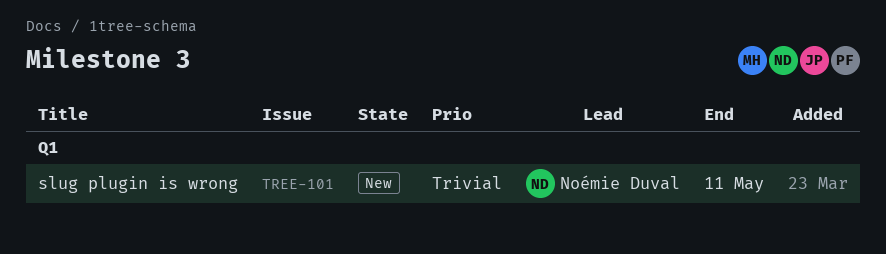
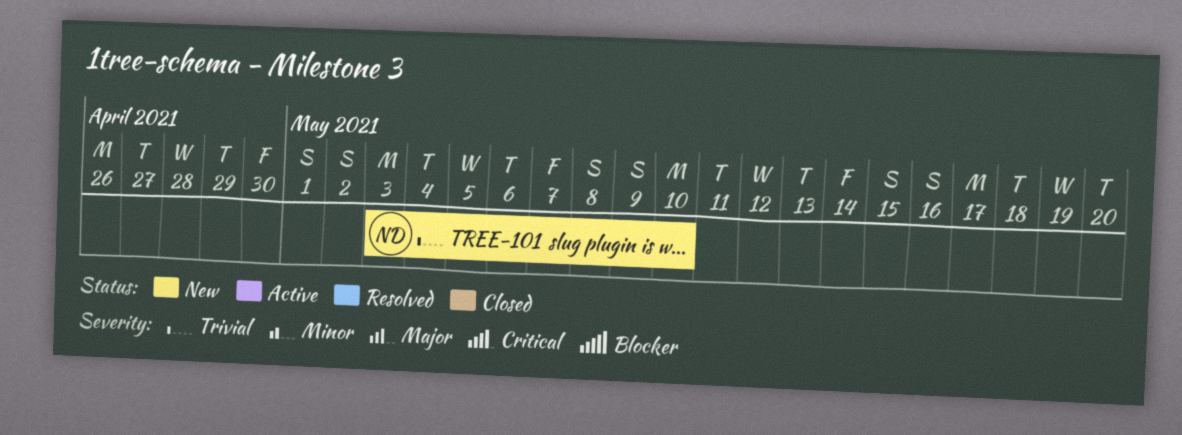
TREE-101, due: May 11 -> May 10

